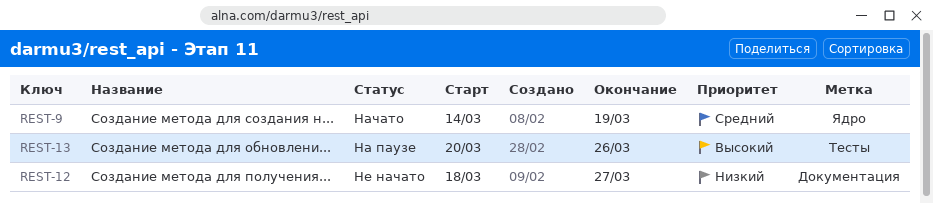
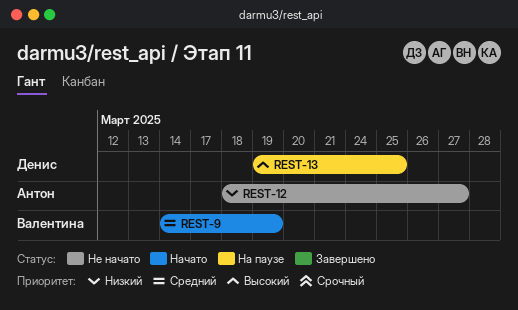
REST-13, start: Mar 20 -> Mar 19
REST-13, due: Mar 26 -> Mar 25

